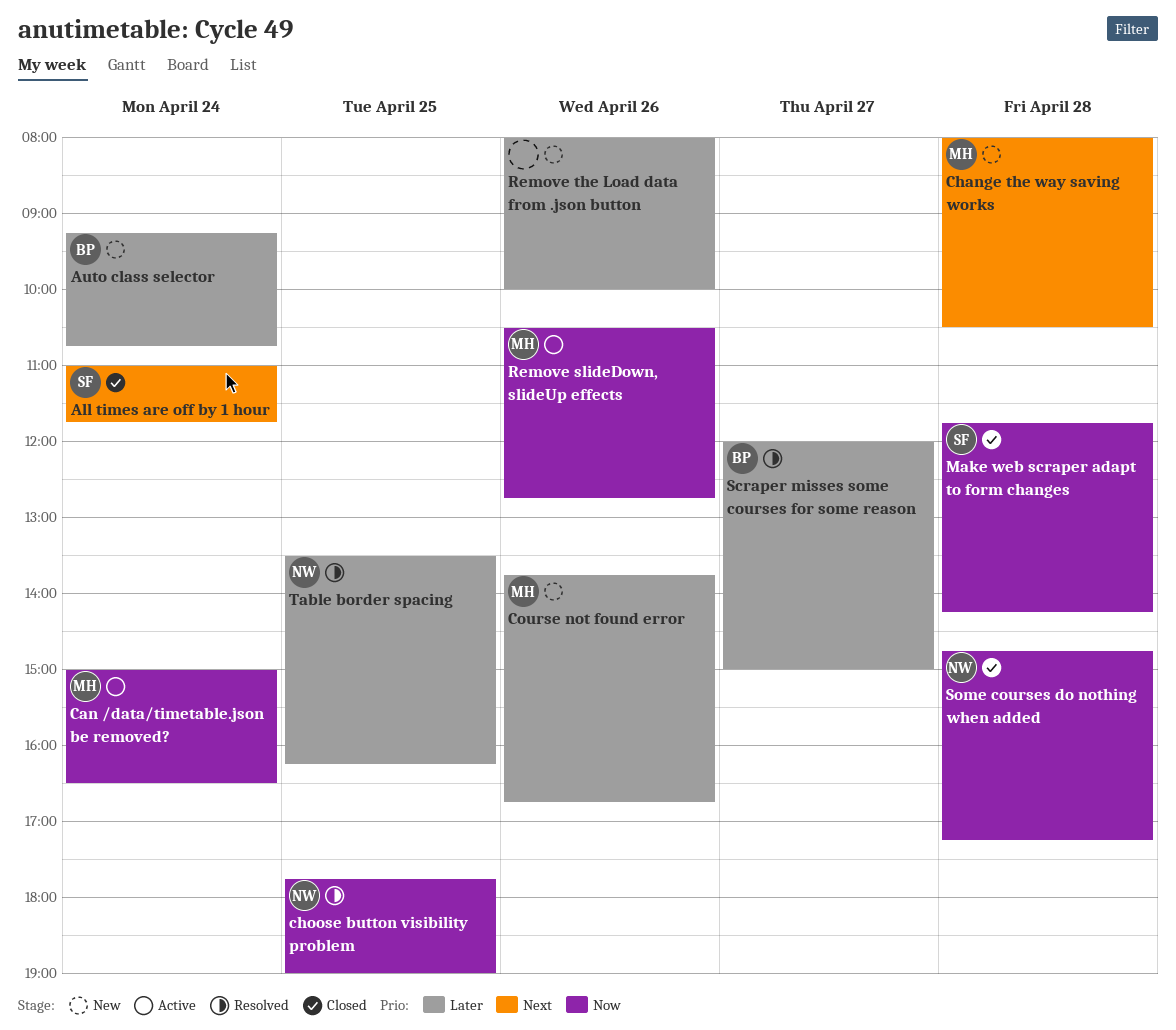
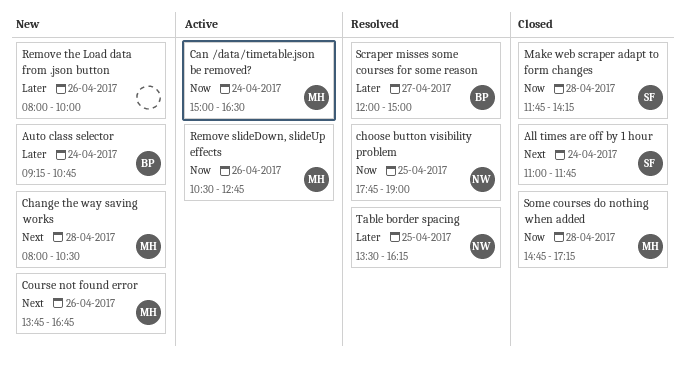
Course not found error, priority: Later -> Next
Some courses do nothing when added, owner: NW -> MH

